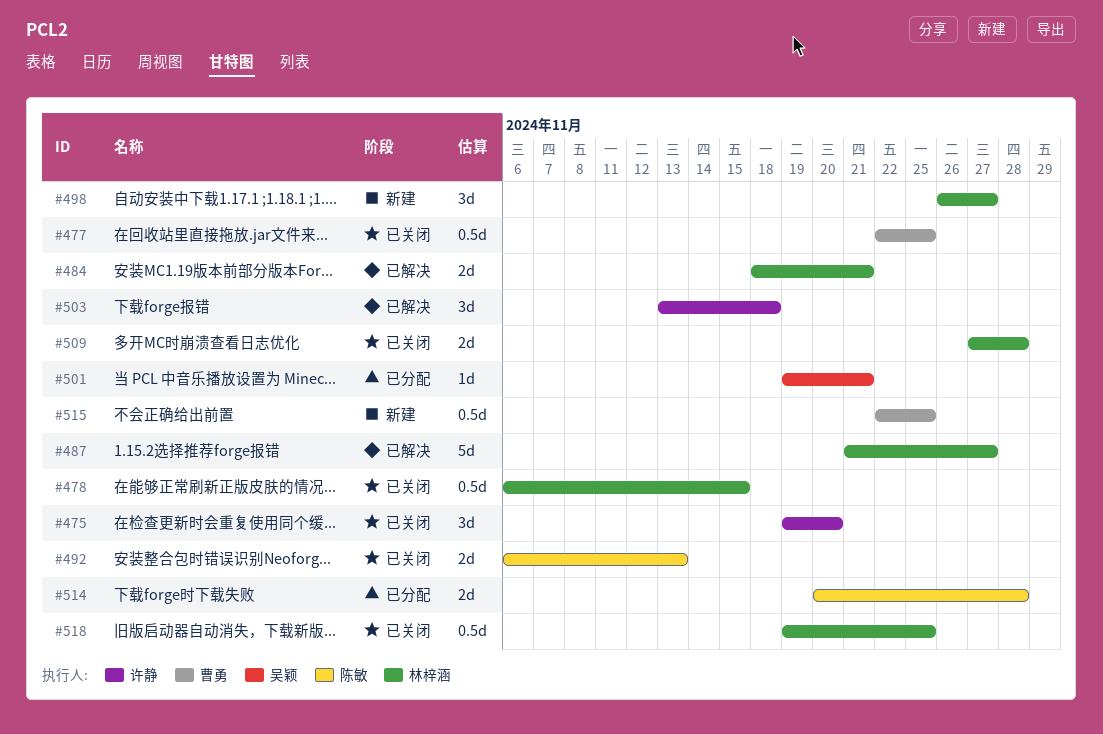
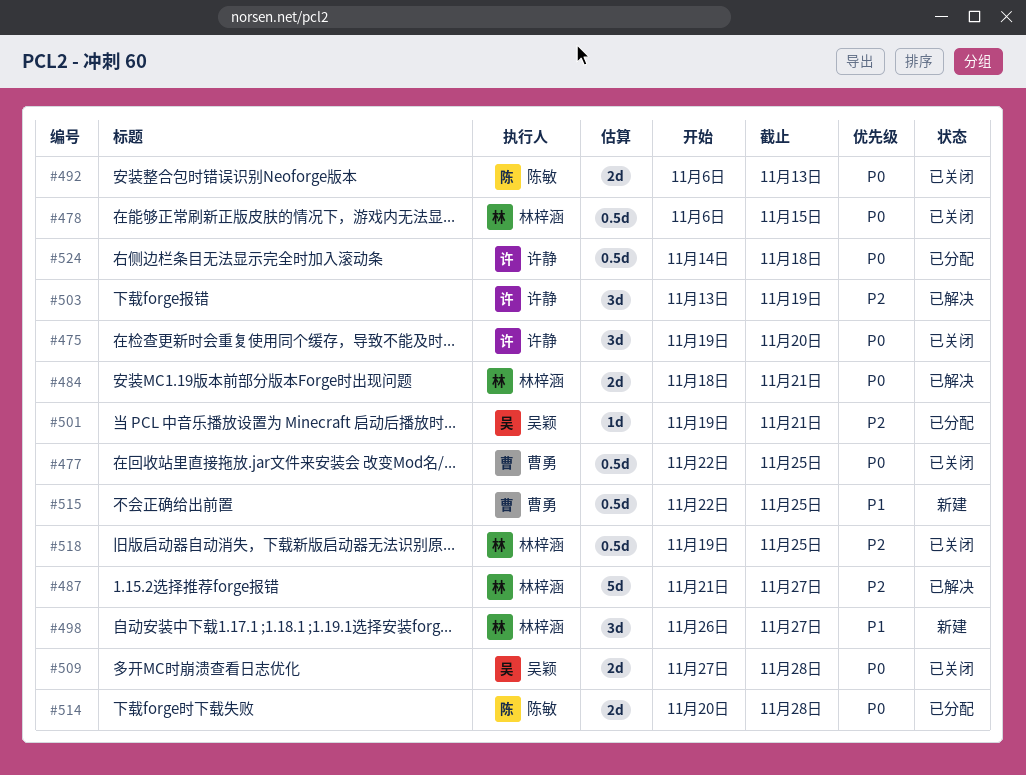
#503, due: Nov 18 -> Nov 19
#509, owner: 林梓涵 -> 吴颖
#524: none -> present

